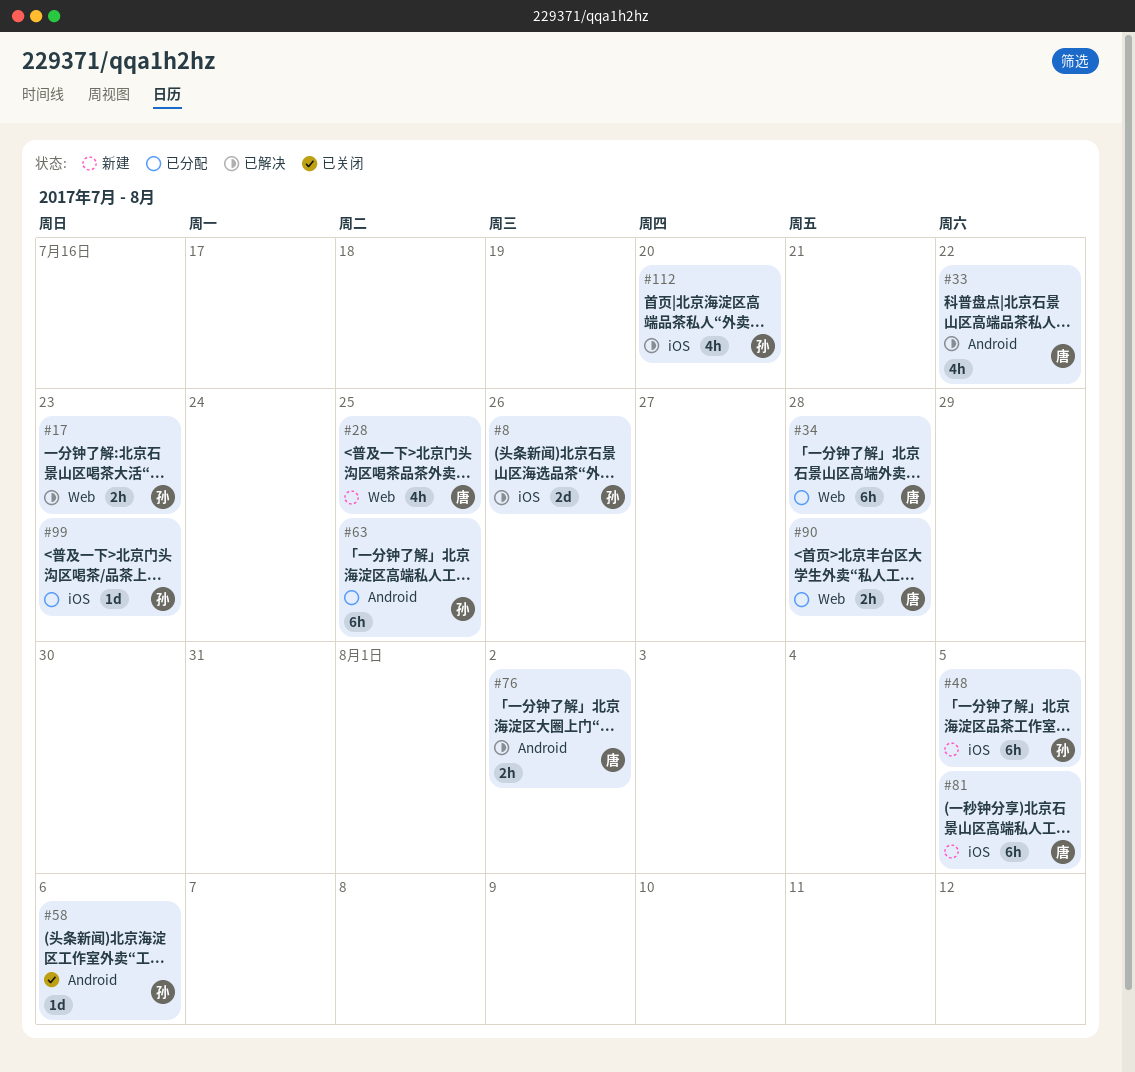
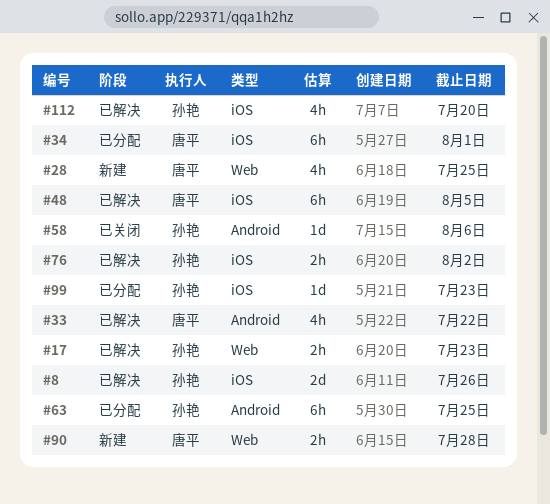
#34, label: Web -> iOS
#34, due: Jul 28 -> Aug 1
#48, status: 新建 -> 已解决
#48, owner: 孙艳 -> 唐平
#76, owner: 唐平 -> 孙艳
#76, label: Android -> iOS
#81: present -> none
#90, status: 已分配 -> 新建

